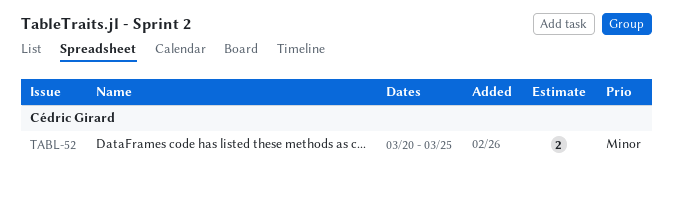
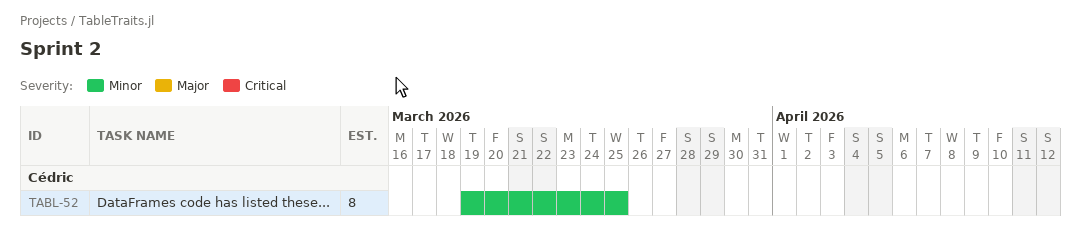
TABL-52, estimate: 2 -> 8
TABL-52, start: Mar 20 -> Mar 19

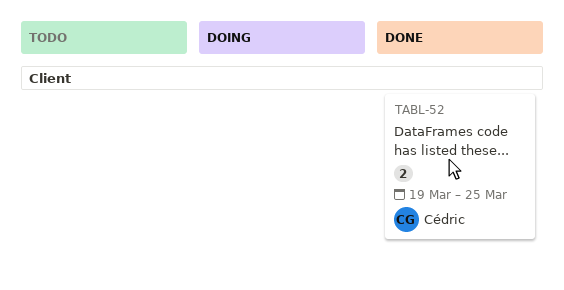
TABL-52, estimate: 8 -> 2

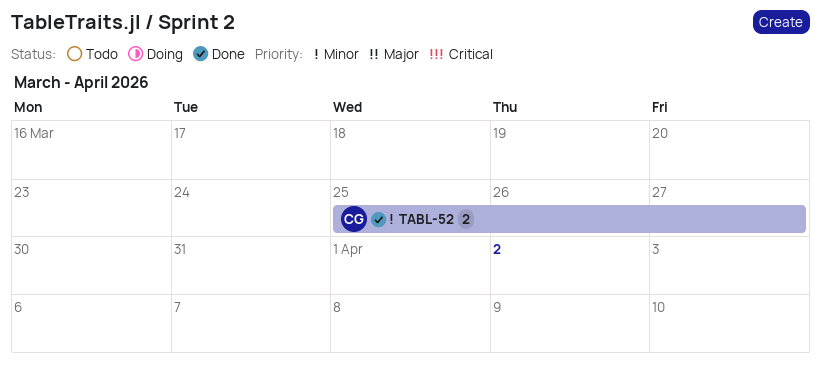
TABL-52, start: Mar 19 -> Mar 25
TABL-52, due: Mar 25 -> Mar 27

